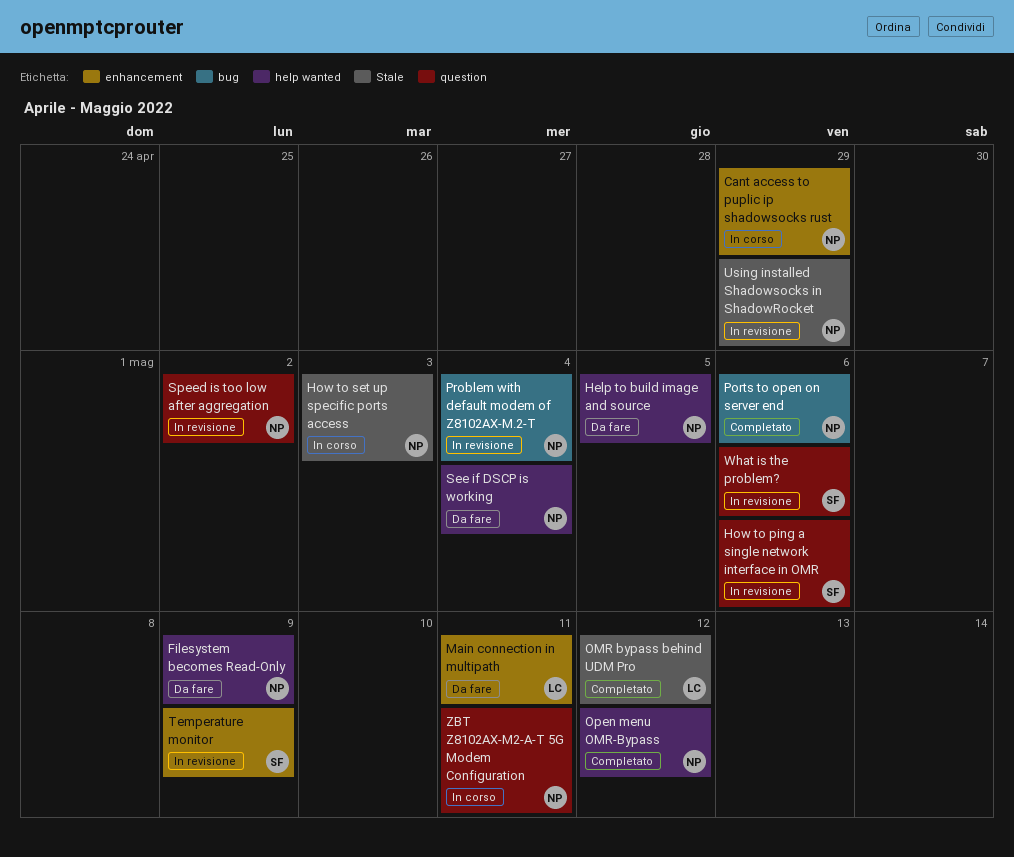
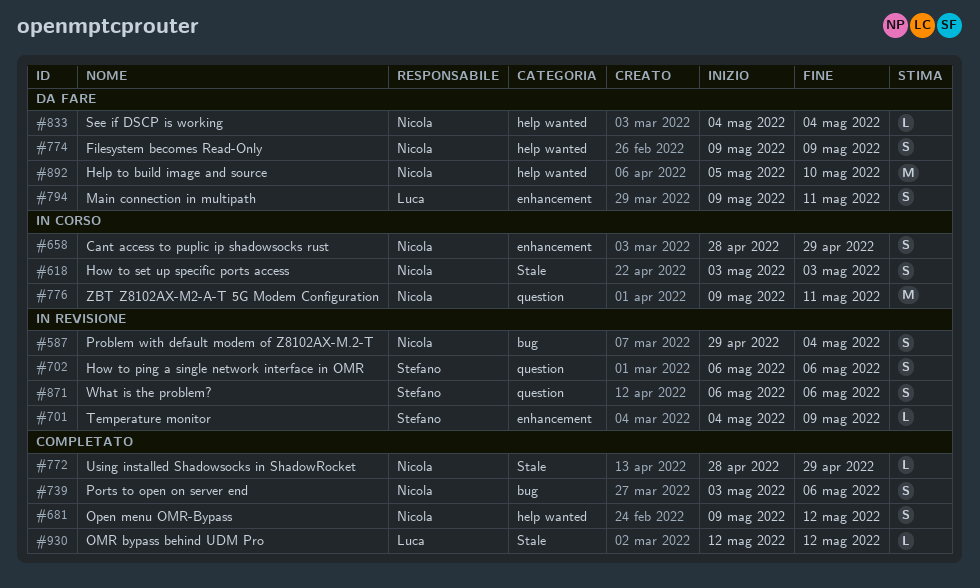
Help to build image and source, due: May 5 -> May 10
Speed is too low after aggregation: present -> none
Using installed Shadowsocks in ShadowRocket, status: In revisione -> Completato

